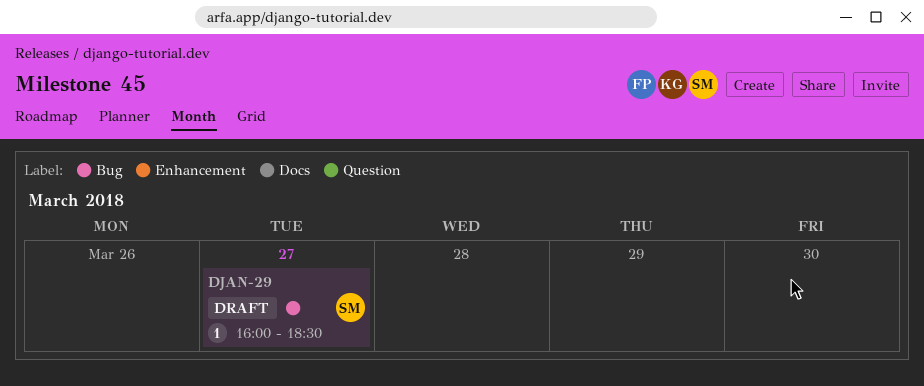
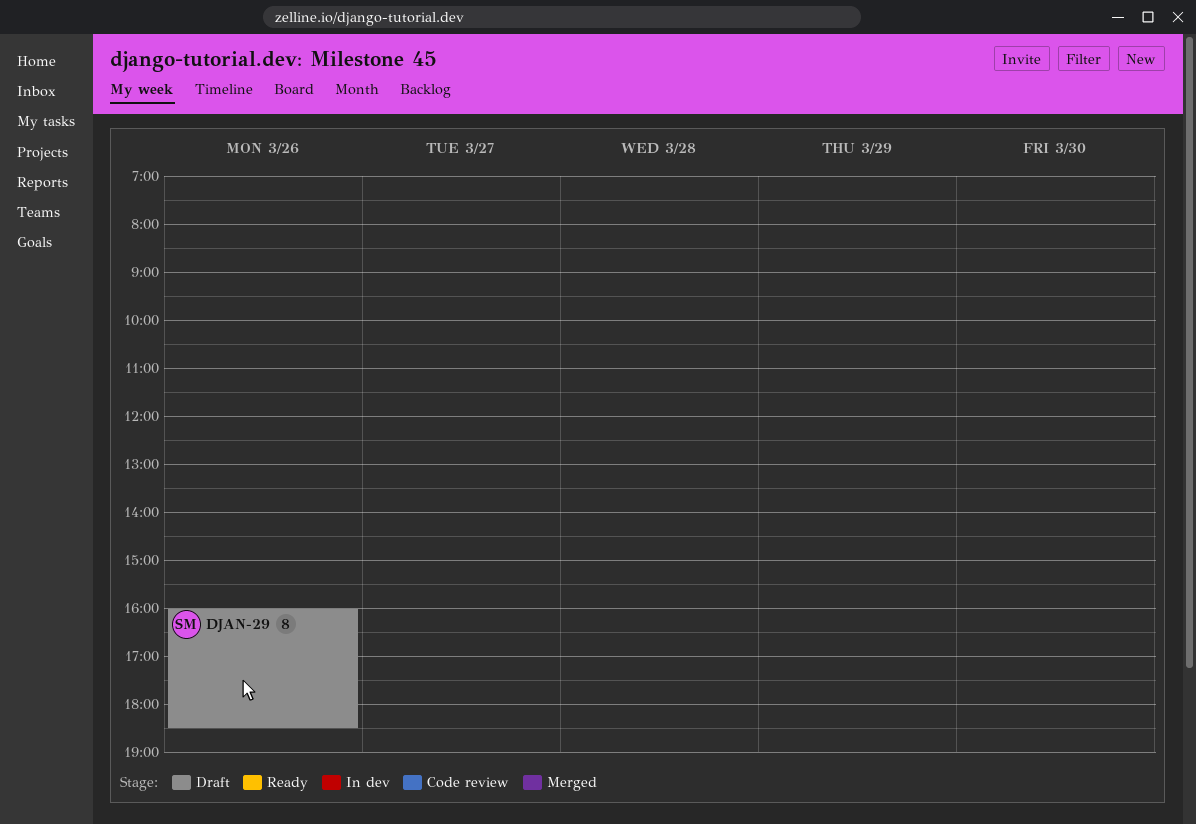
DJAN-29, estimate: 1 -> 8
DJAN-29, day: Mar 27 -> Mar 26

